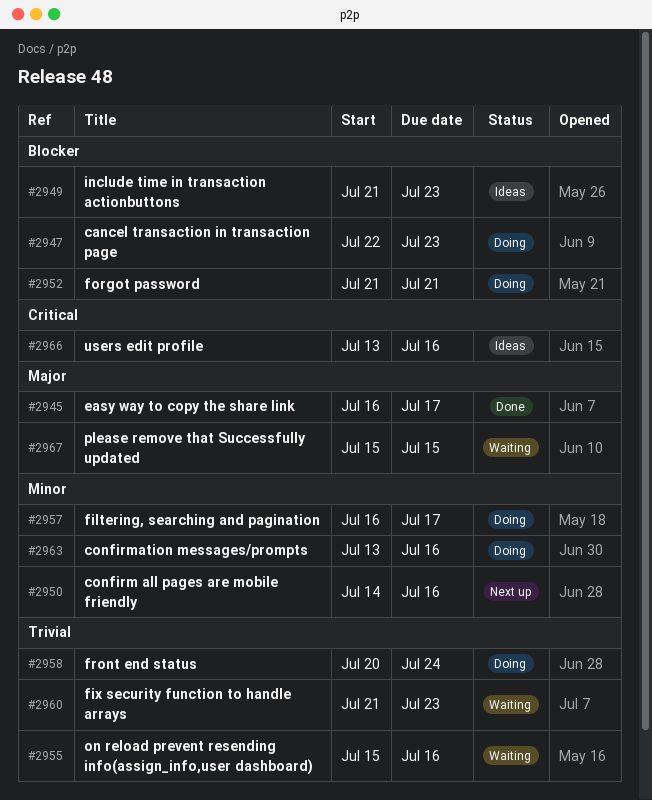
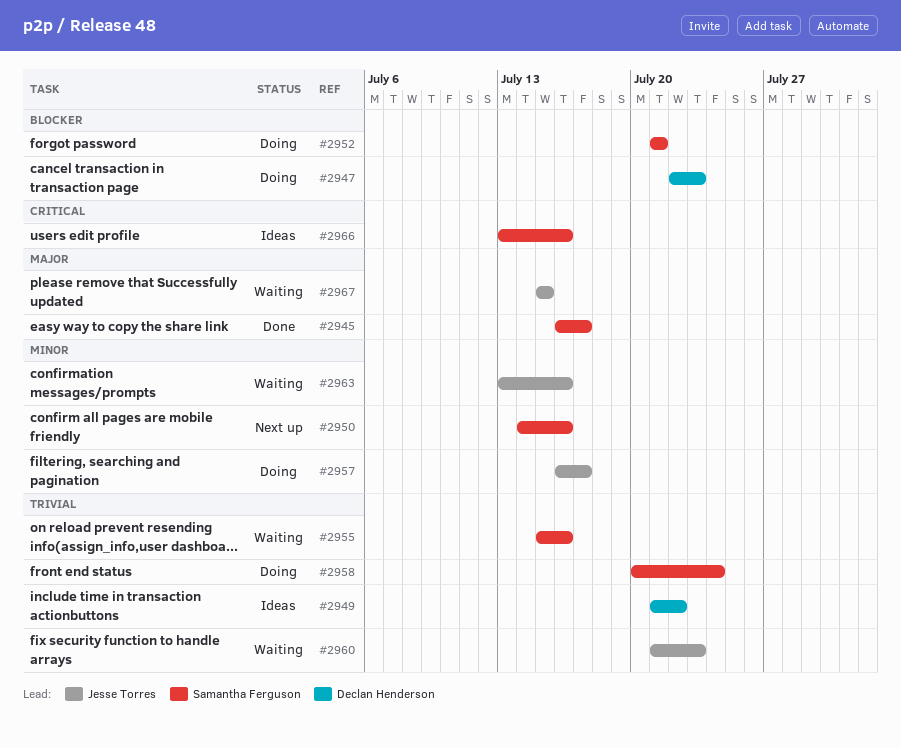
#2949, priority: Blocker -> Trivial
#2949, due: Jul 23 -> Jul 22
#2963, status: Doing -> Waiting

